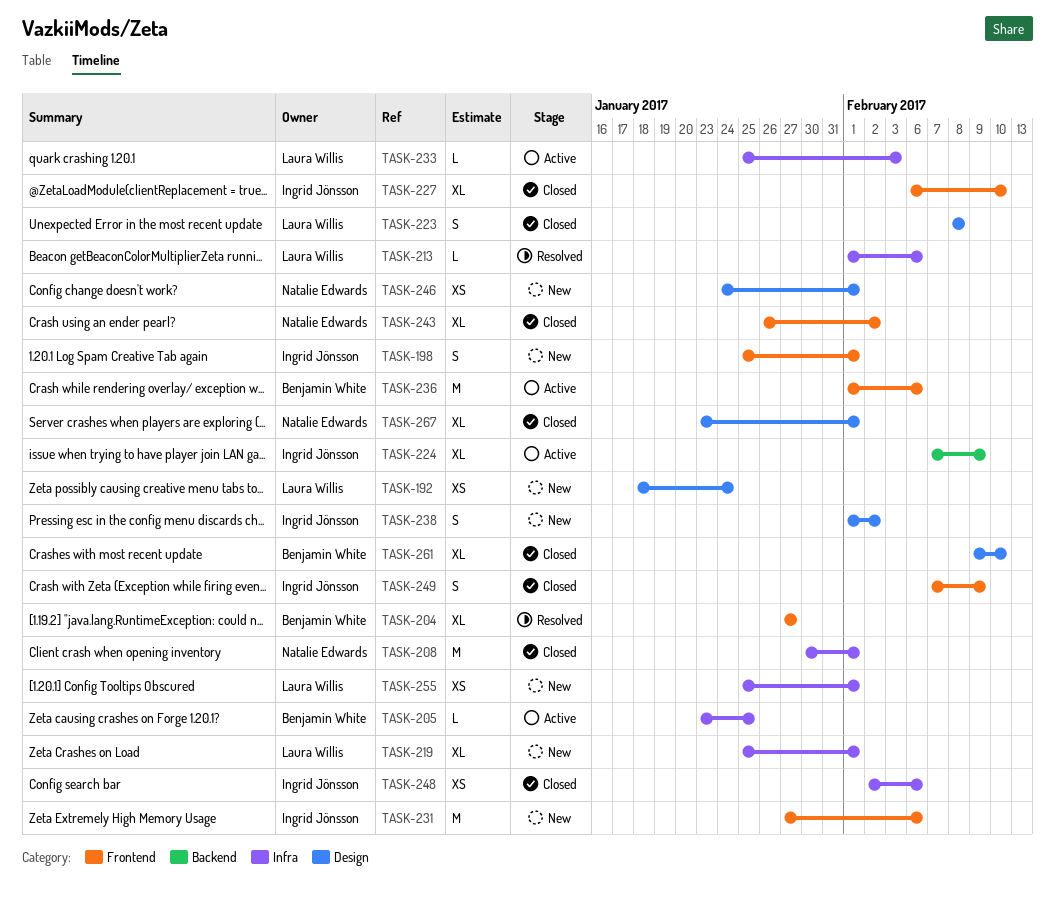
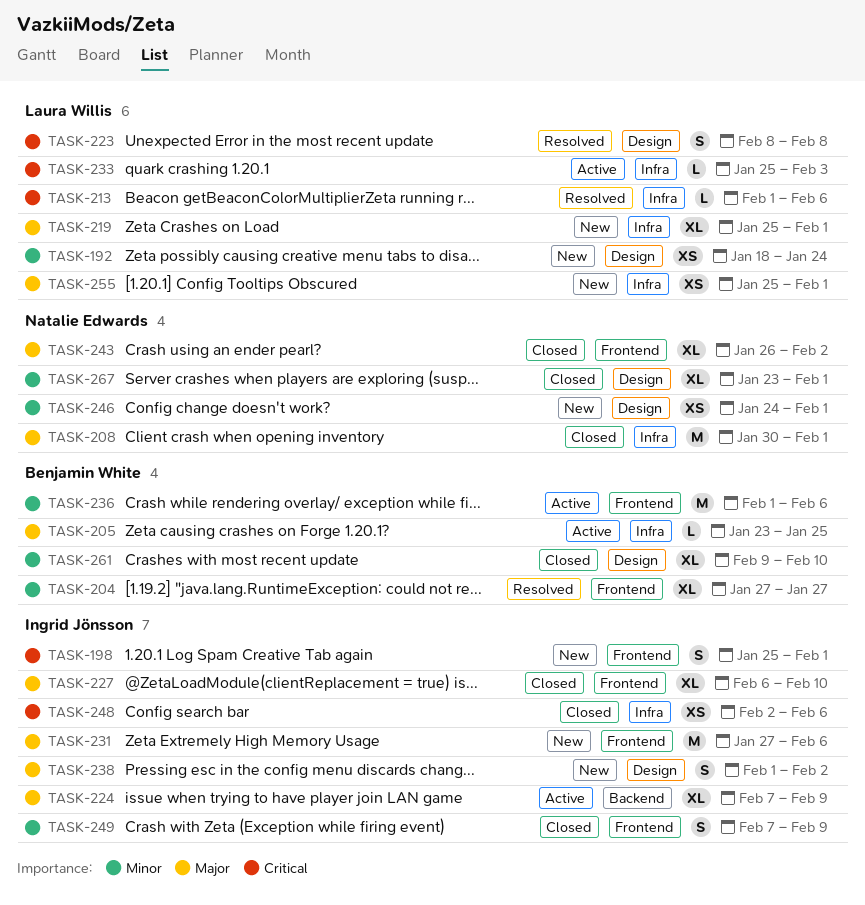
TASK-223, status: Closed -> Resolved

